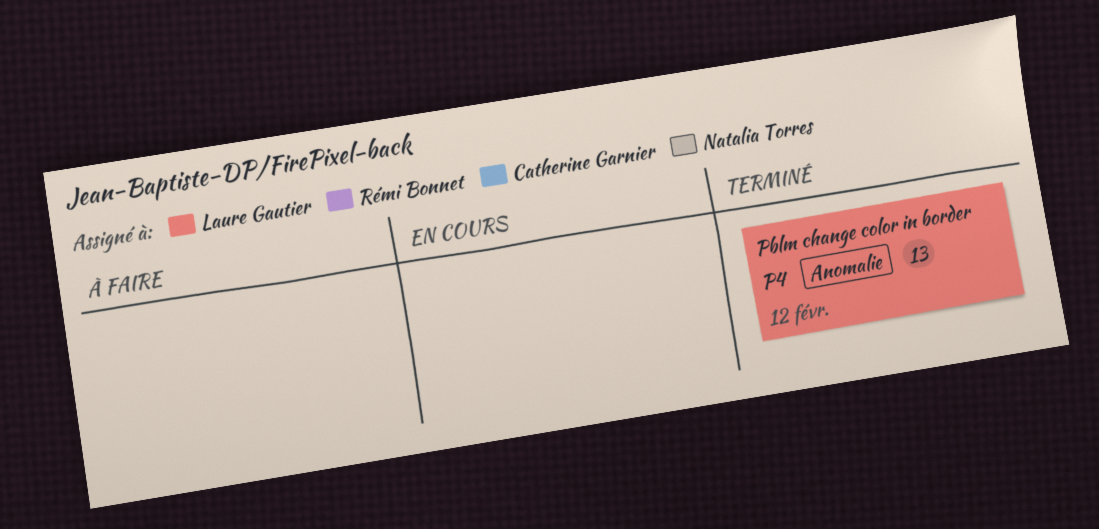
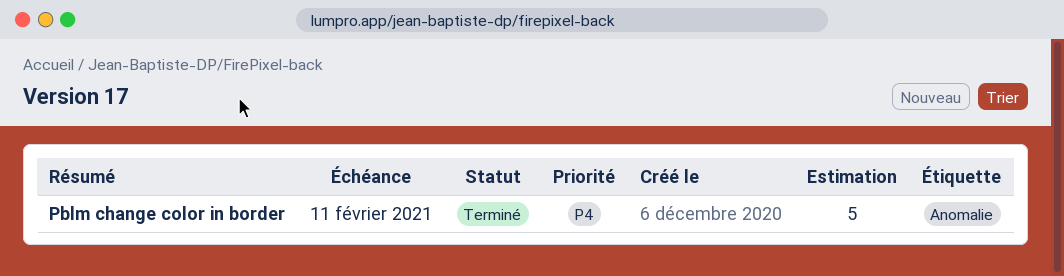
Pblm change color in border, estimate: 13 -> 5
Pblm change color in border, due: Feb 12 -> Feb 11

